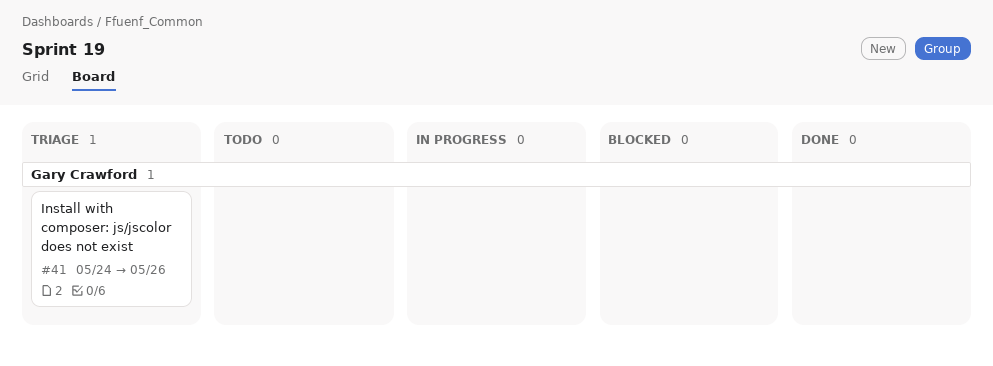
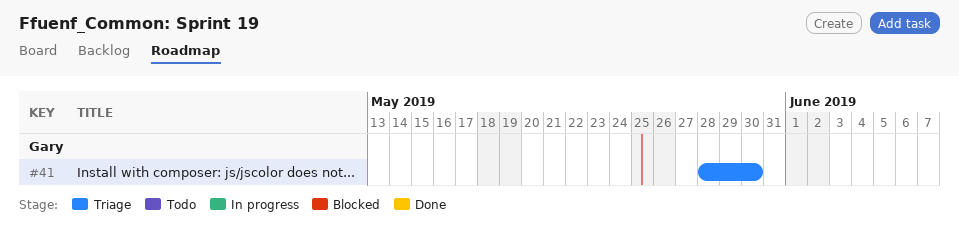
#41, start: May 24 -> May 28
#41, due: May 26 -> May 30

